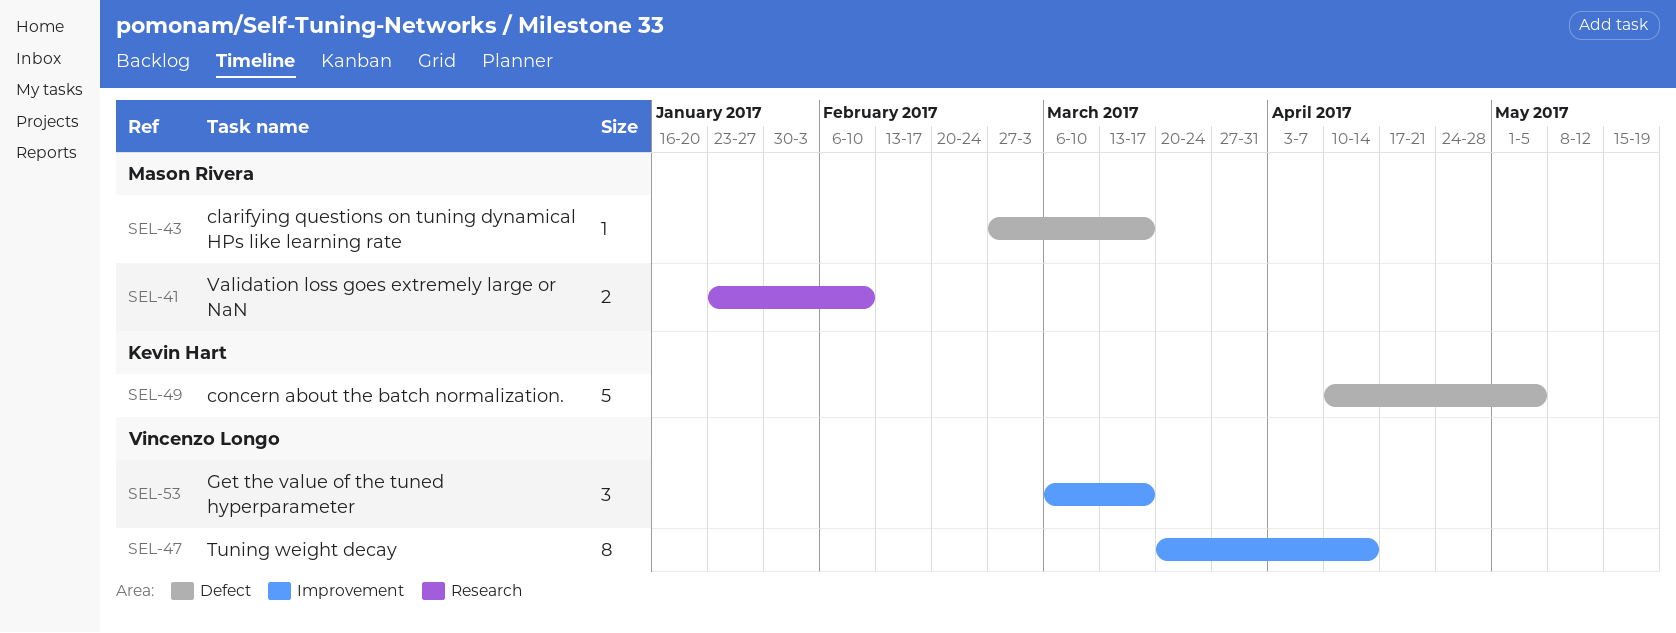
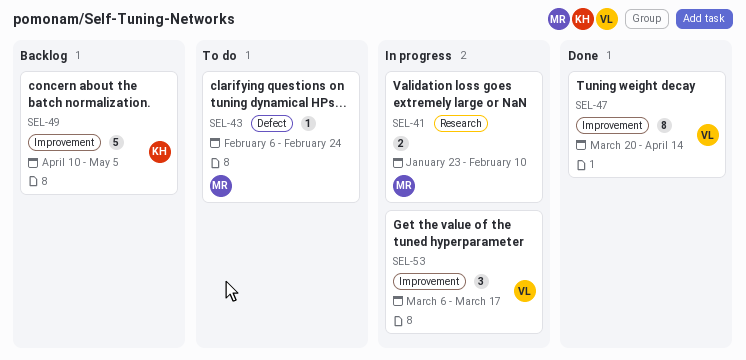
SEL-43, start: Feb 27 -> Feb 6
SEL-43, due: Mar 17 -> Feb 24
SEL-49, label: Defect -> Improvement

